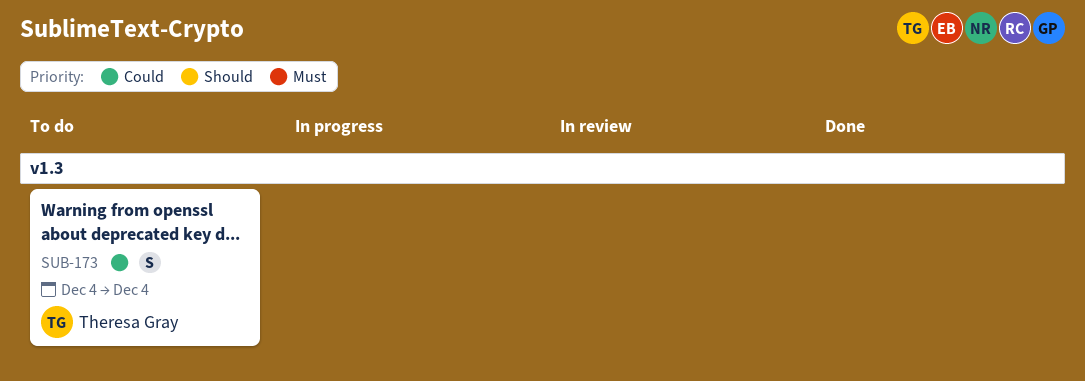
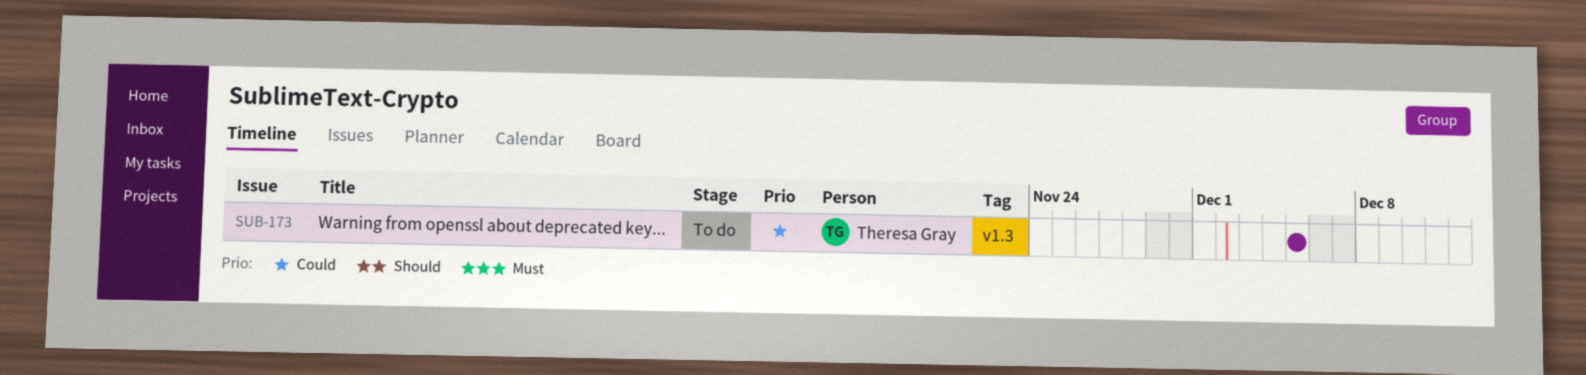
SUB-173, start: Dec 4 -> Dec 5
SUB-173, due: Dec 4 -> Dec 5

